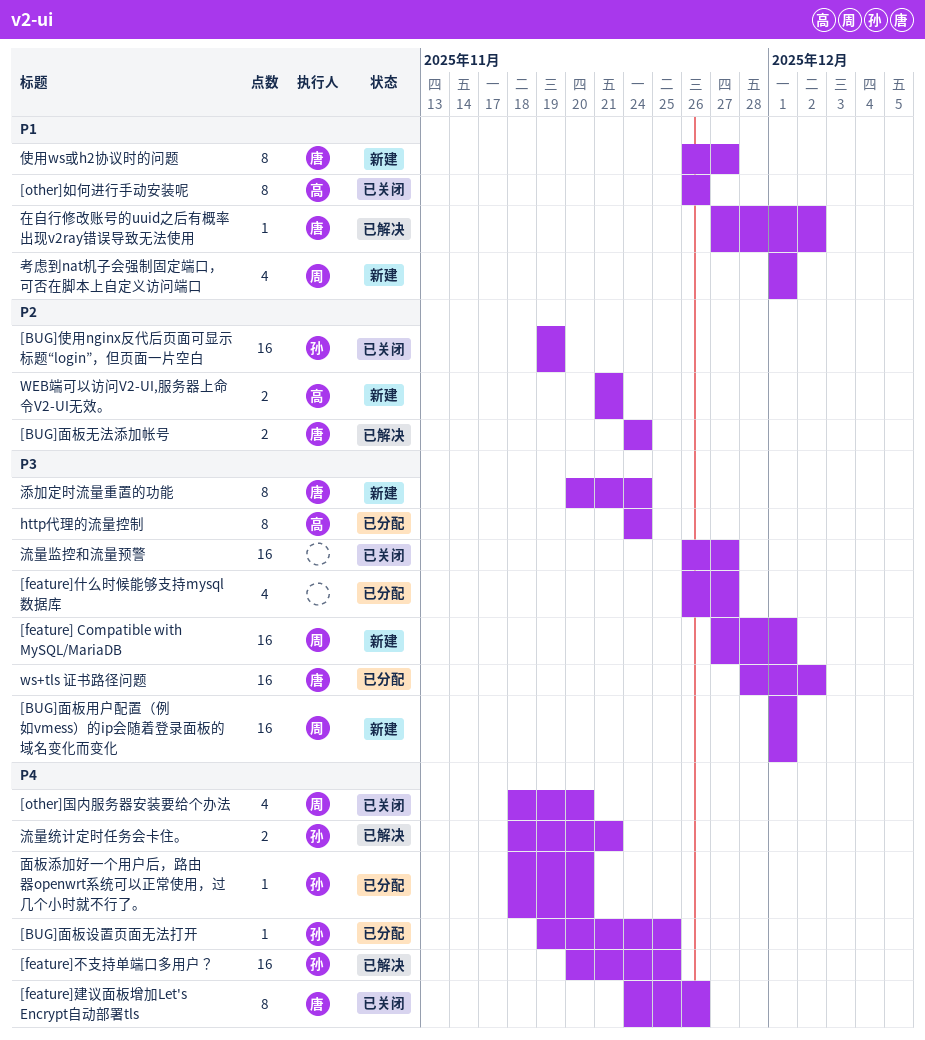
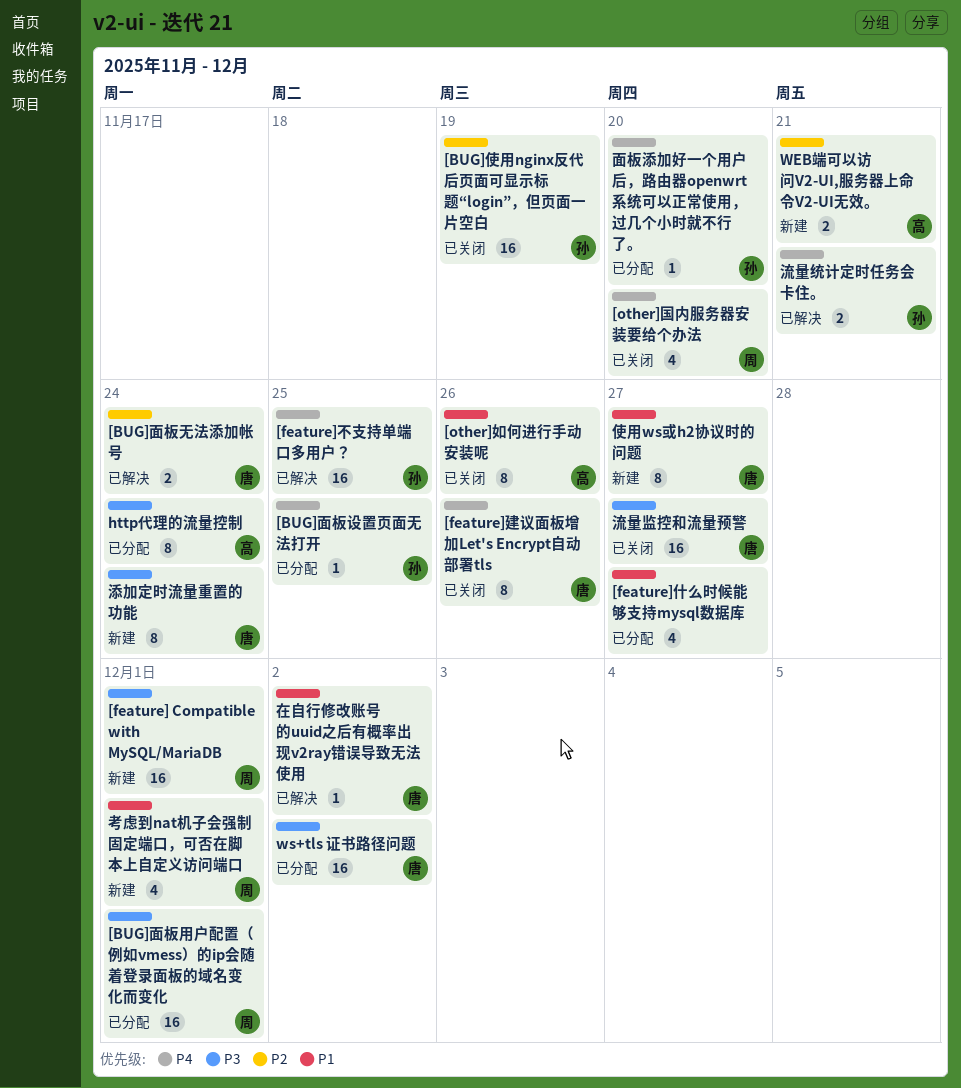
[BUG]面板用户配置（例如vmess）的ip会随着登录面板的域名变化而变化, status: 新建 -> 已分配
[feature]什么时候能够支持mysql数据库, priority: P3 -> P1
流量监控和流量预警, owner: none -> 唐

